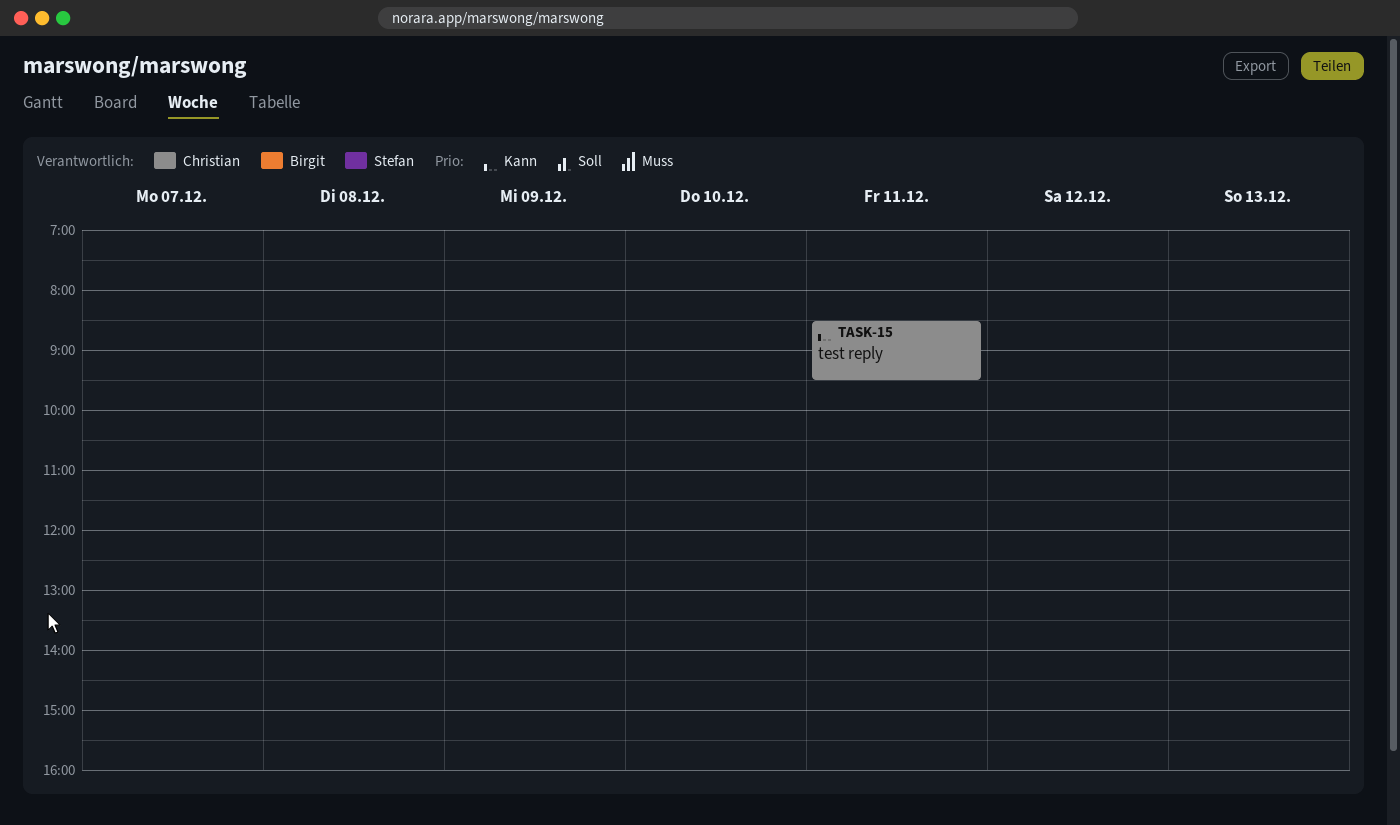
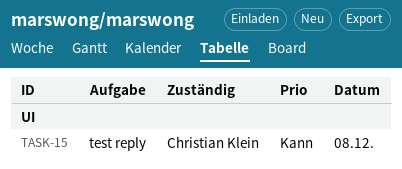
TASK-15, day: Dec 11 -> Dec 8

